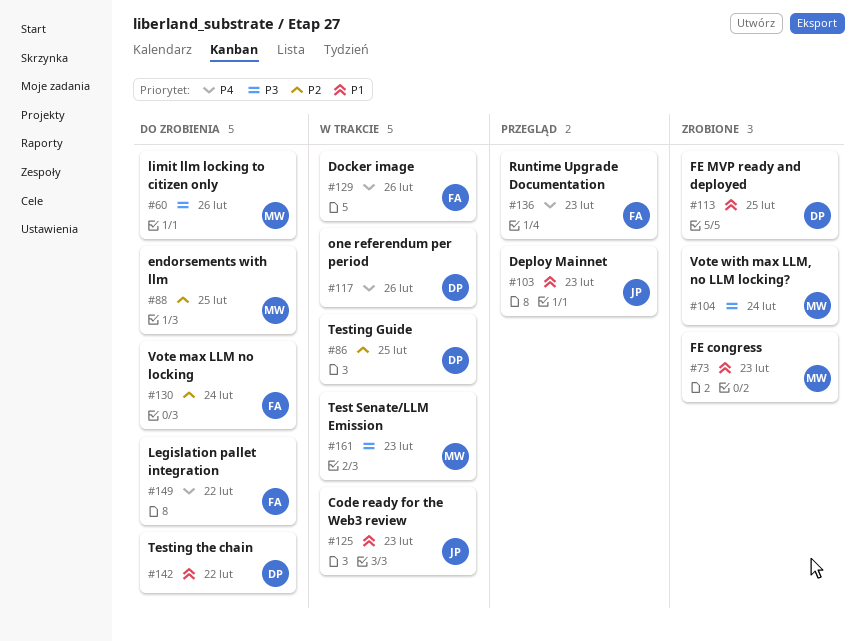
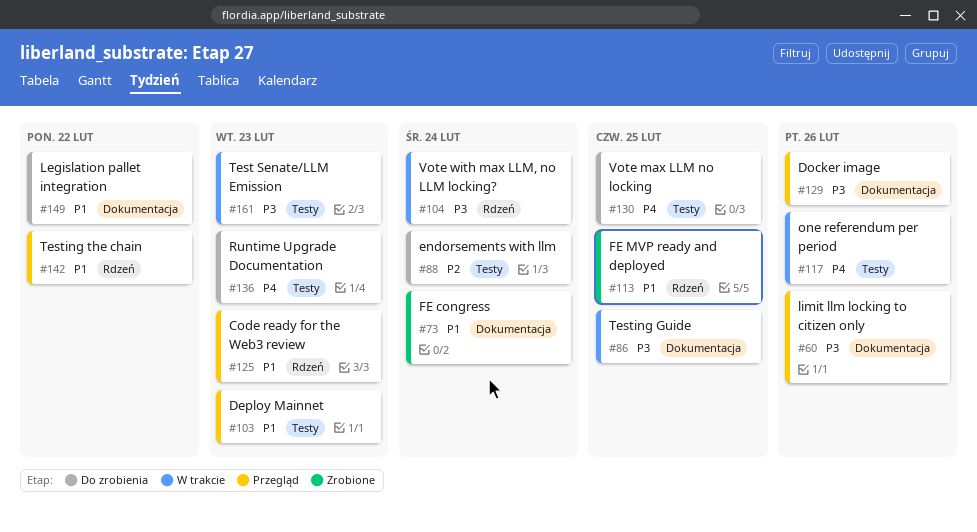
#60, status: Do zrobienia -> Przegląd
#73, due: Feb 23 -> Feb 24
#86, priority: P2 -> P3
#88, due: Feb 25 -> Feb 24
#104, status: Zrobione -> W trakcie
#125, status: W trakcie -> Przegląd
#129, status: W trakcie -> Przegląd
#129, priority: P4 -> P3
#130, priority: P2 -> P4
#130, due: Feb 24 -> Feb 25
#136, status: Przegląd -> Do zrobienia
#142, status: Do zrobienia -> Przegląd
#149, priority: P4 -> P1

